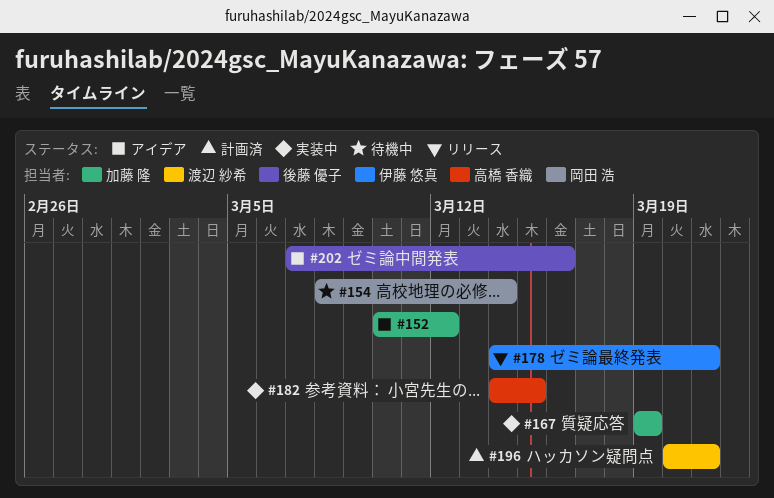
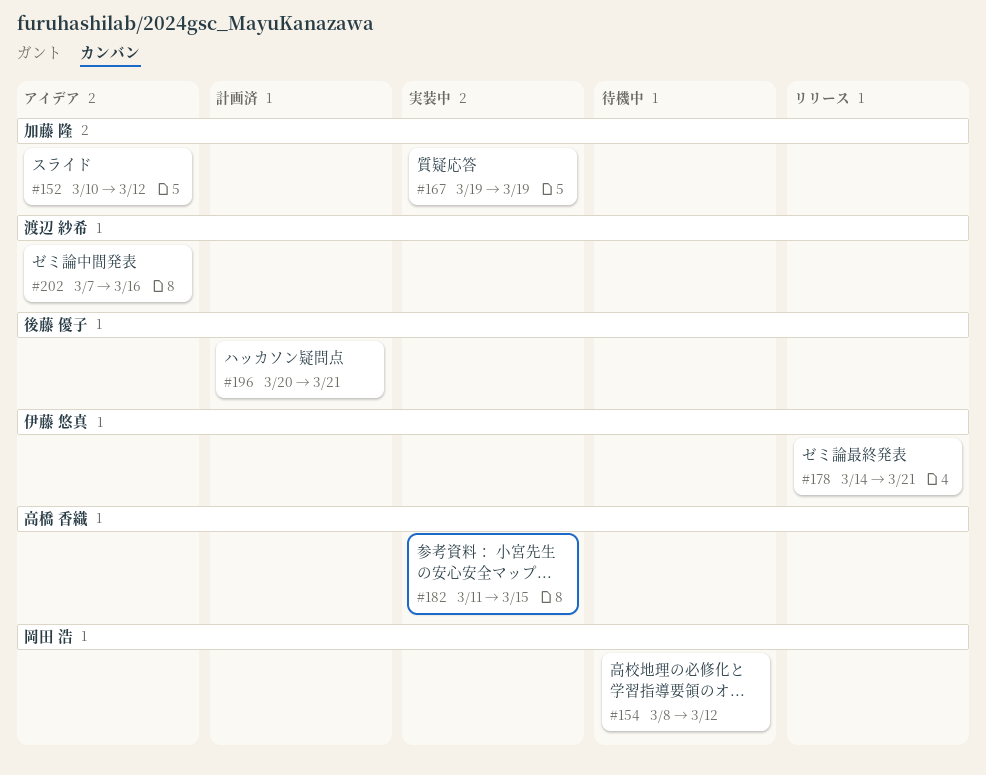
#154, due: Mar 14 -> Mar 12
#182, start: Mar 14 -> Mar 11
#196, owner: 渡辺 紗希 -> 後藤 優子
#202, owner: 後藤 優子 -> 渡辺 紗希

